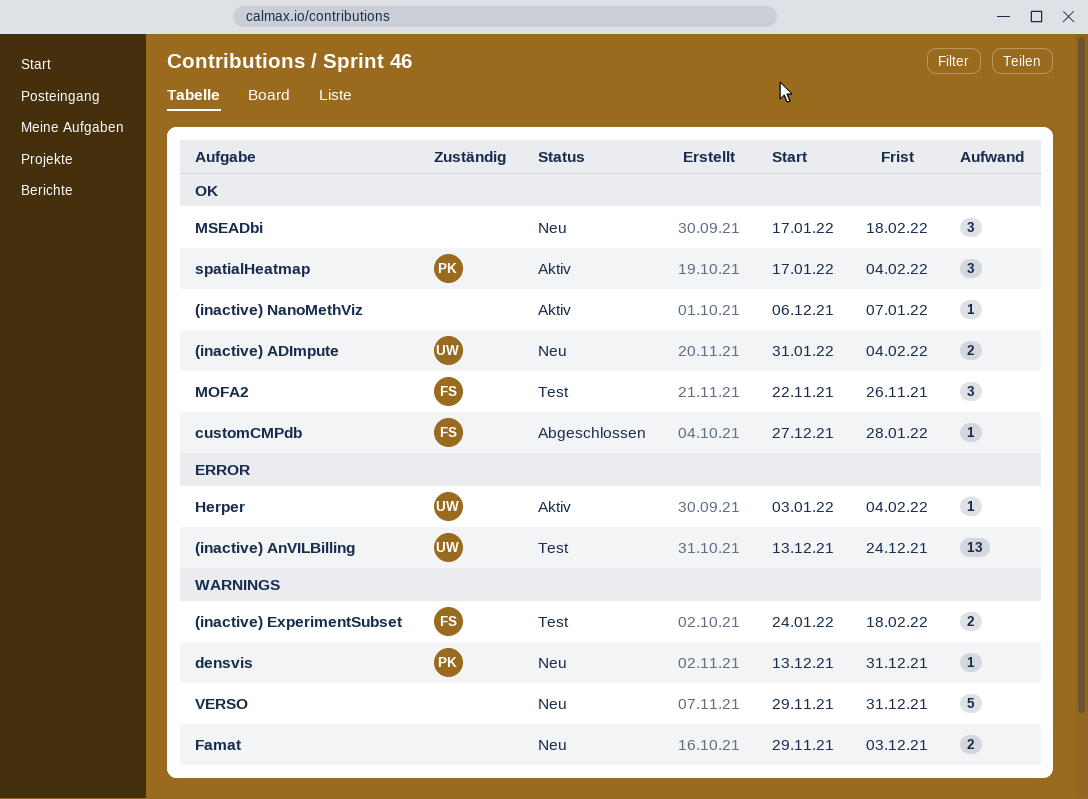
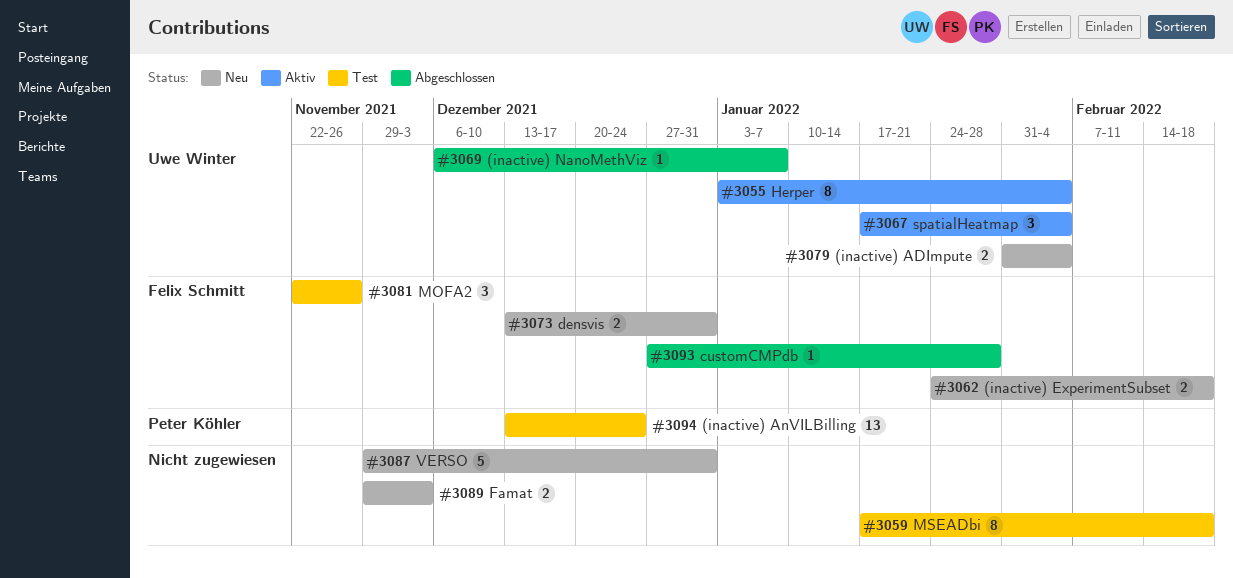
(inactive) AnVILBilling, owner: Uwe Winter -> Peter Köhler
(inactive) ExperimentSubset, status: Test -> Neu
(inactive) NanoMethViz, status: Aktiv -> Abgeschlossen
(inactive) NanoMethViz, owner: none -> Uwe Winter
densvis, owner: Peter Köhler -> Felix Schmitt
densvis, estimate: 1 -> 2
Herper, estimate: 1 -> 8
MSEADbi, status: Neu -> Test
MSEADbi, estimate: 3 -> 8
spatialHeatmap, owner: Peter Köhler -> Uwe Winter

